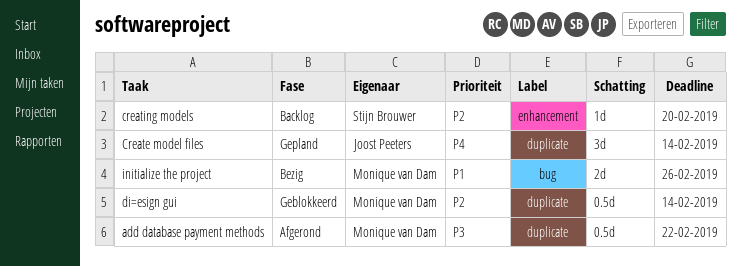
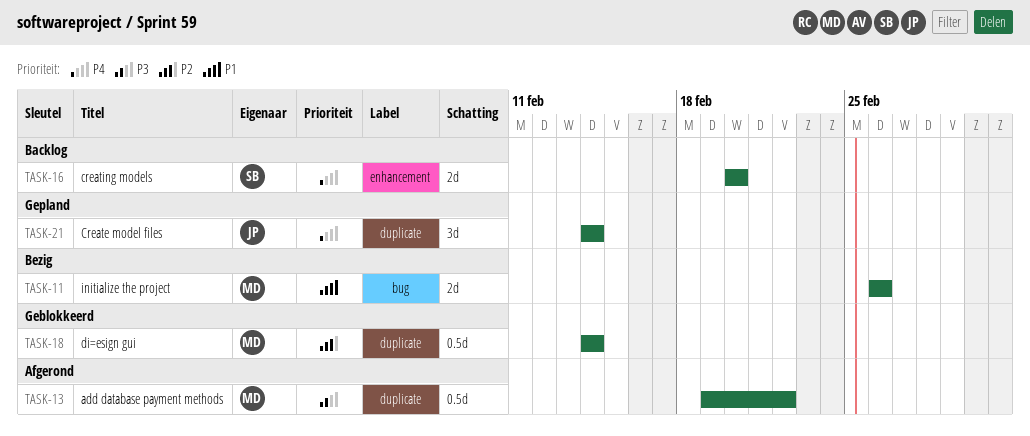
creating models, priority: P2 -> P4
creating models, estimate: 1d -> 2d

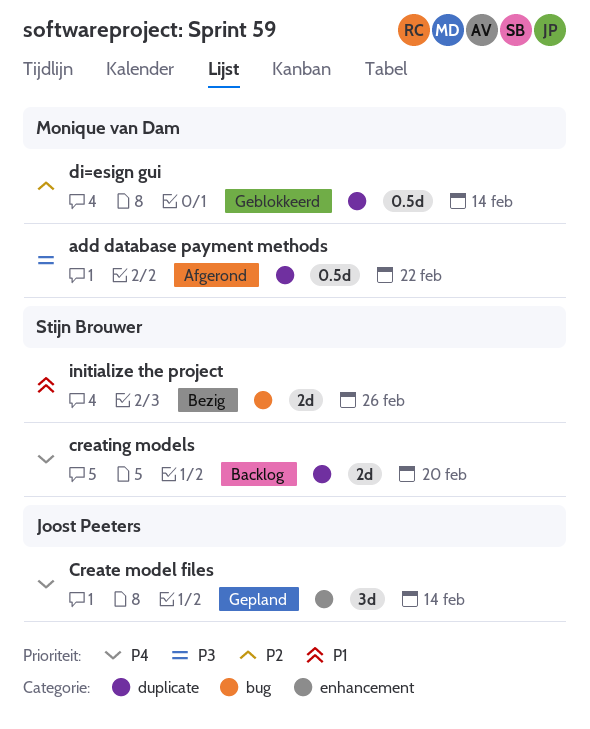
Create model files, label: duplicate -> enhancement
creating models, label: enhancement -> duplicate
initialize the project, owner: Monique van Dam -> Stijn Brouwer

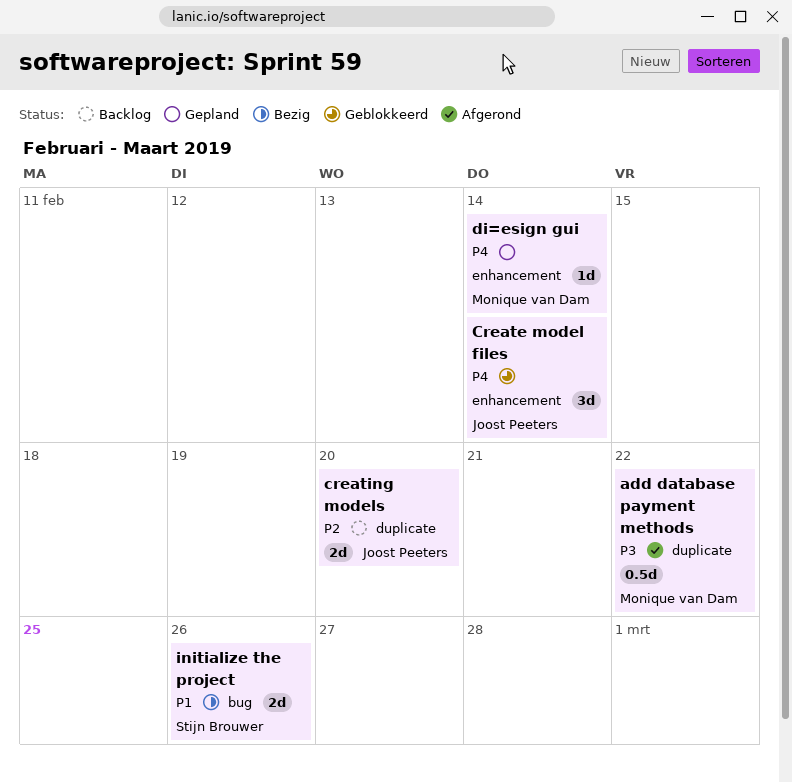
Create model files, status: Gepland -> Geblokkeerd
creating models, owner: Stijn Brouwer -> Joost Peeters
creating models, priority: P4 -> P2
di=esign gui, status: Geblokkeerd -> Gepland
di=esign gui, priority: P2 -> P4
di=esign gui, label: duplicate -> enhancement
di=esign gui, estimate: 0.5d -> 1d

